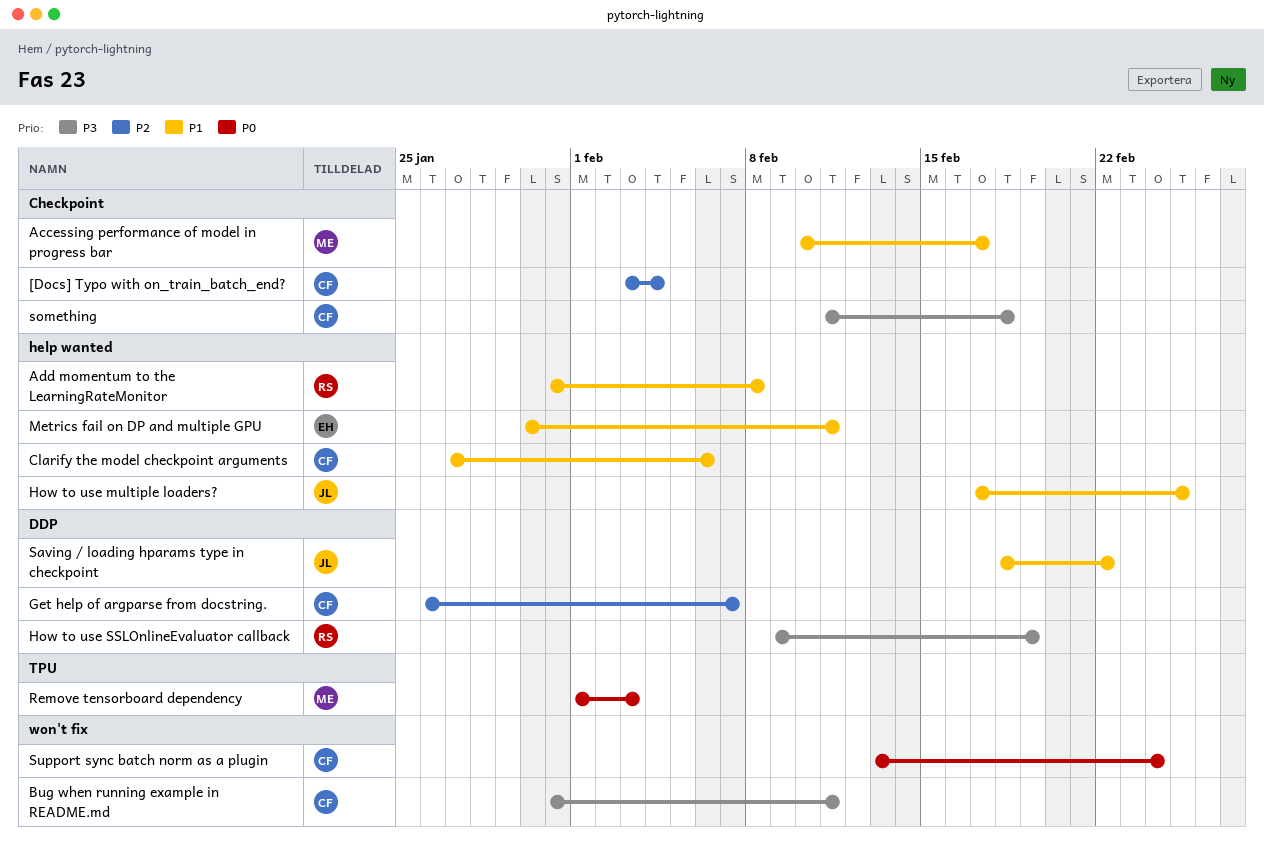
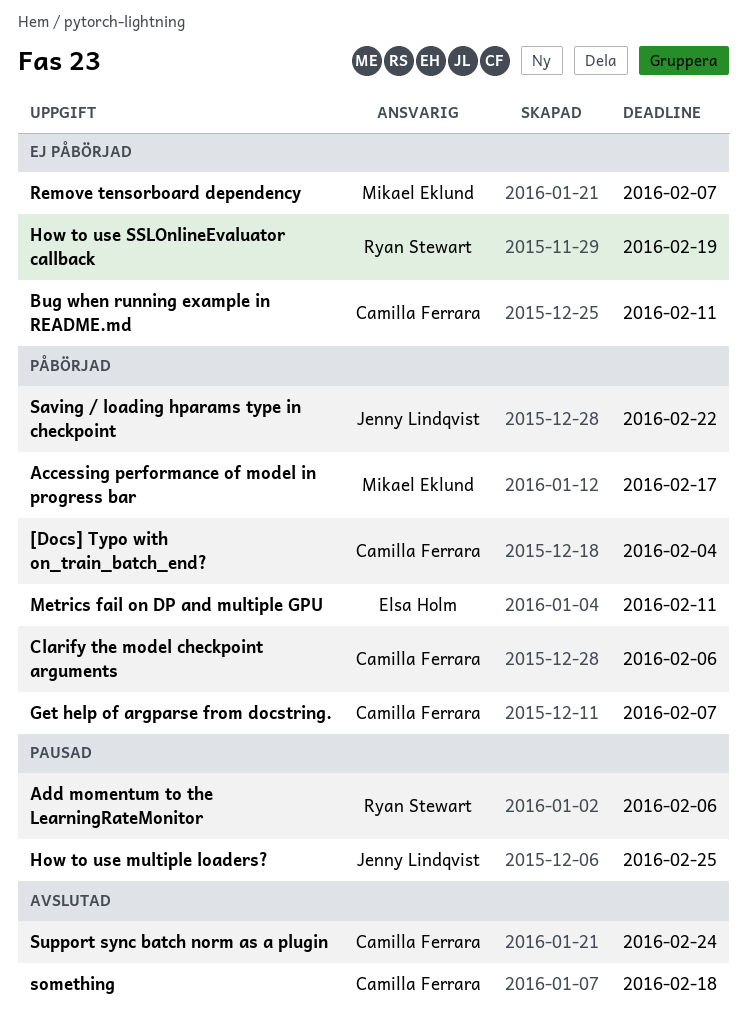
Add momentum to the LearningRateMonitor, due: Feb 8 -> Feb 6
Remove tensorboard dependency, due: Feb 3 -> Feb 7

